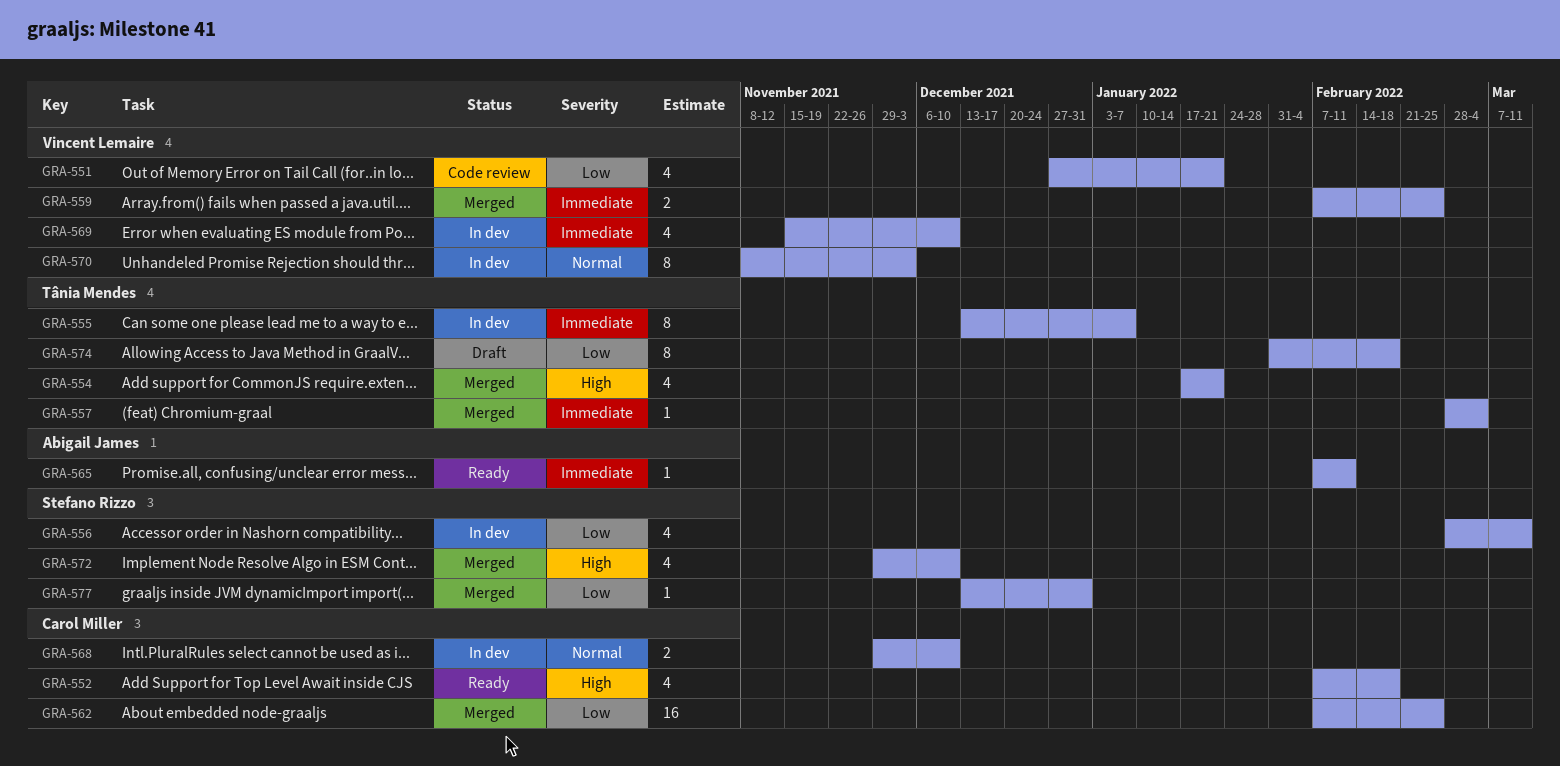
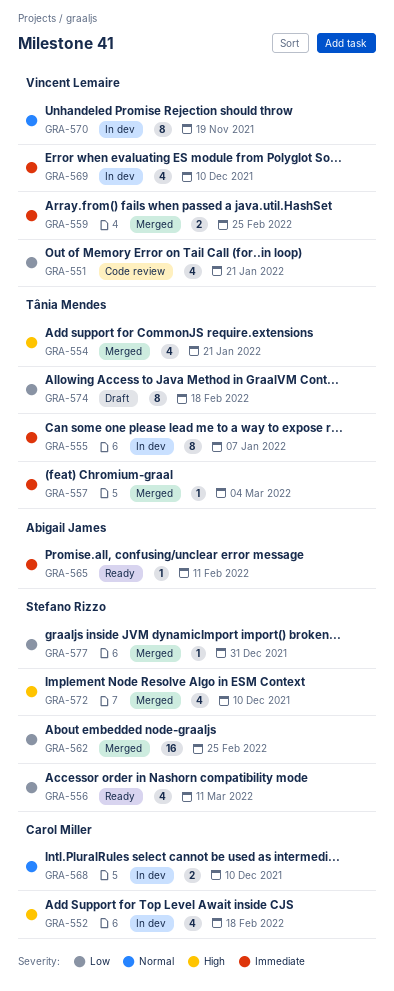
GRA-552, status: Ready -> In dev
GRA-556, status: In dev -> Ready
GRA-562, owner: Carol Miller -> Stefano Rizzo
GRA-570, due: Dec 3 -> Nov 19

